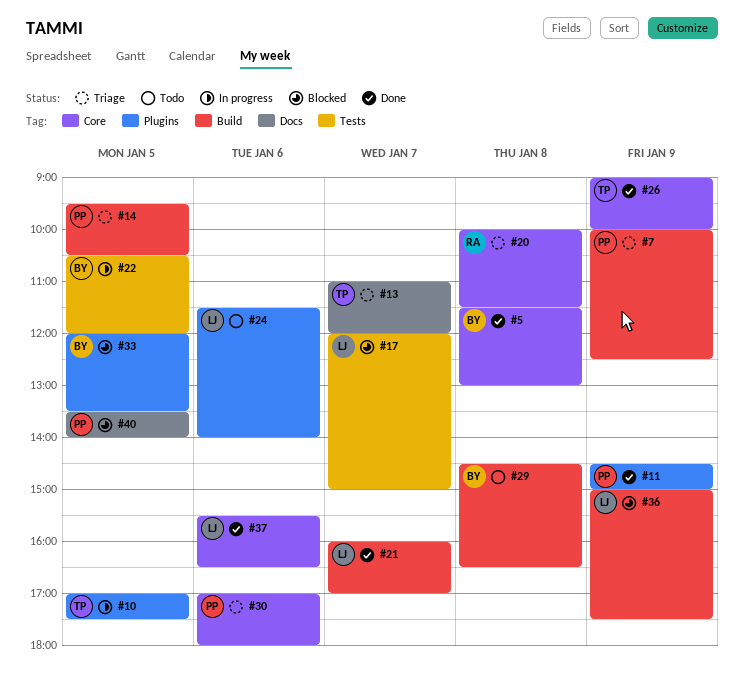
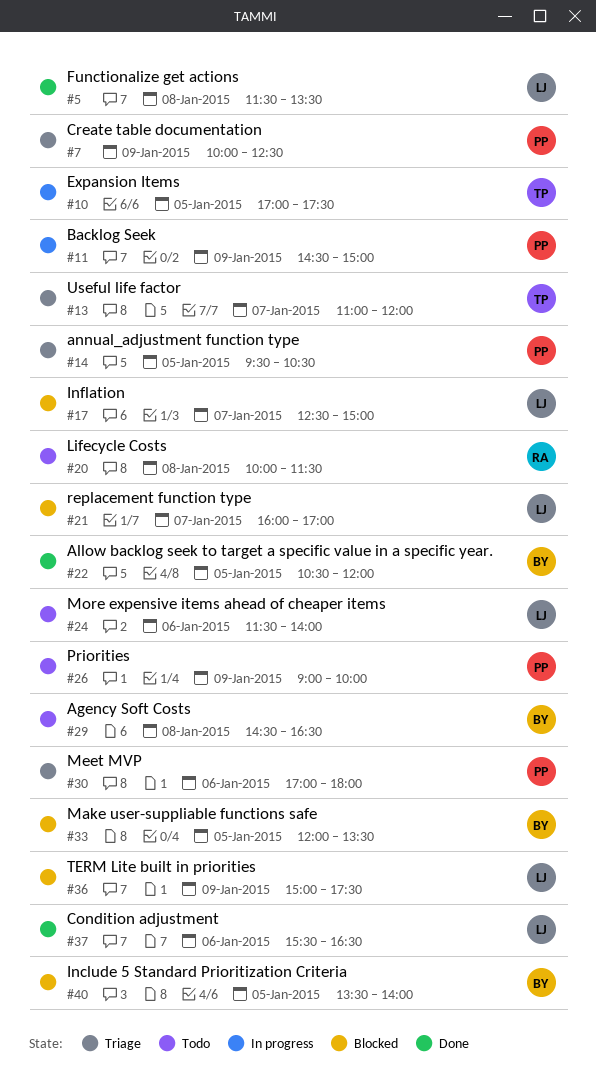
#5, owner: BY -> LJ
#5, ends: 13:00 -> 13:30
#11, status: Done -> In progress
#17, begins: 12:00 -> 12:30
#20, status: Triage -> Todo
#21, status: Done -> Blocked
#22, status: In progress -> Done
#26, status: Done -> Todo
#26, owner: TP -> PP
#40, owner: PP -> BY

